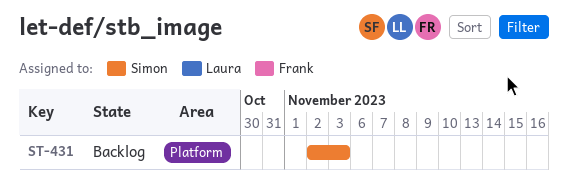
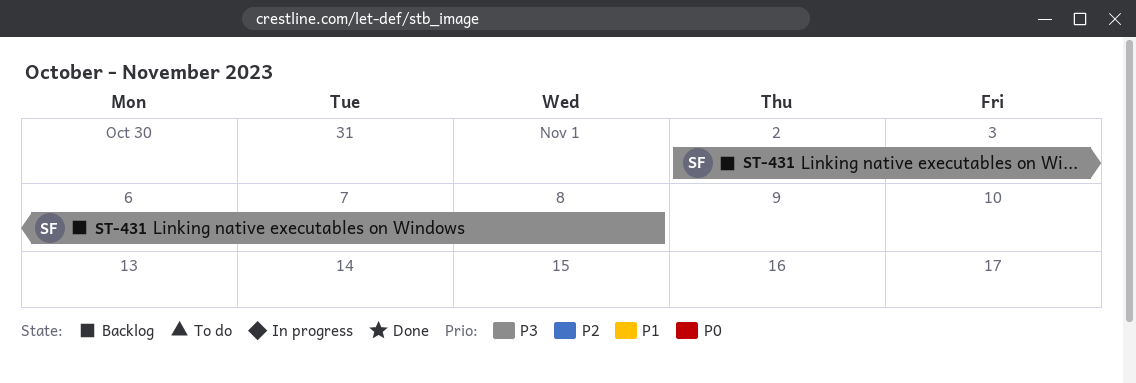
ST-431, due: Nov 3 -> Nov 8

